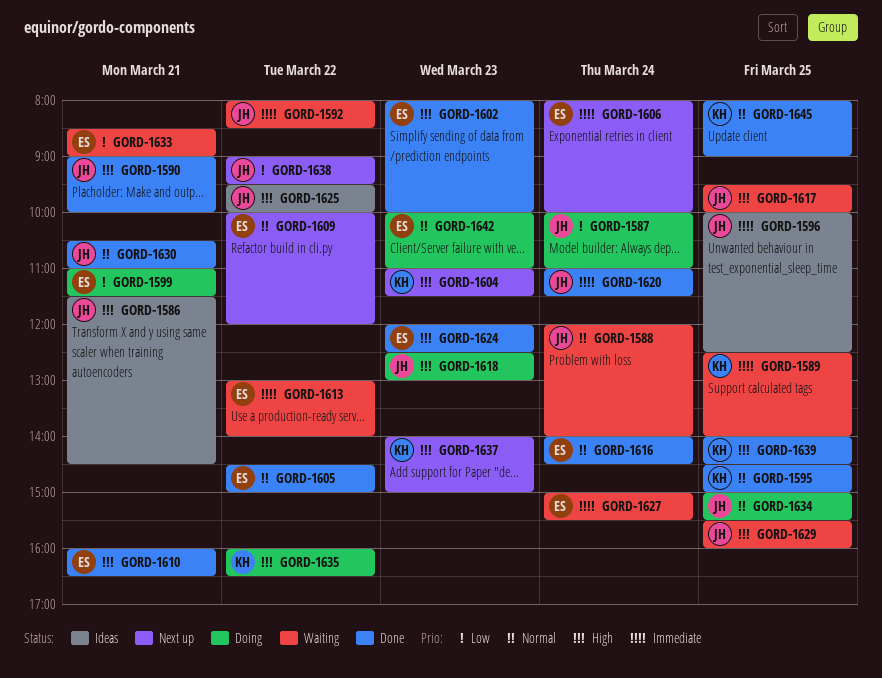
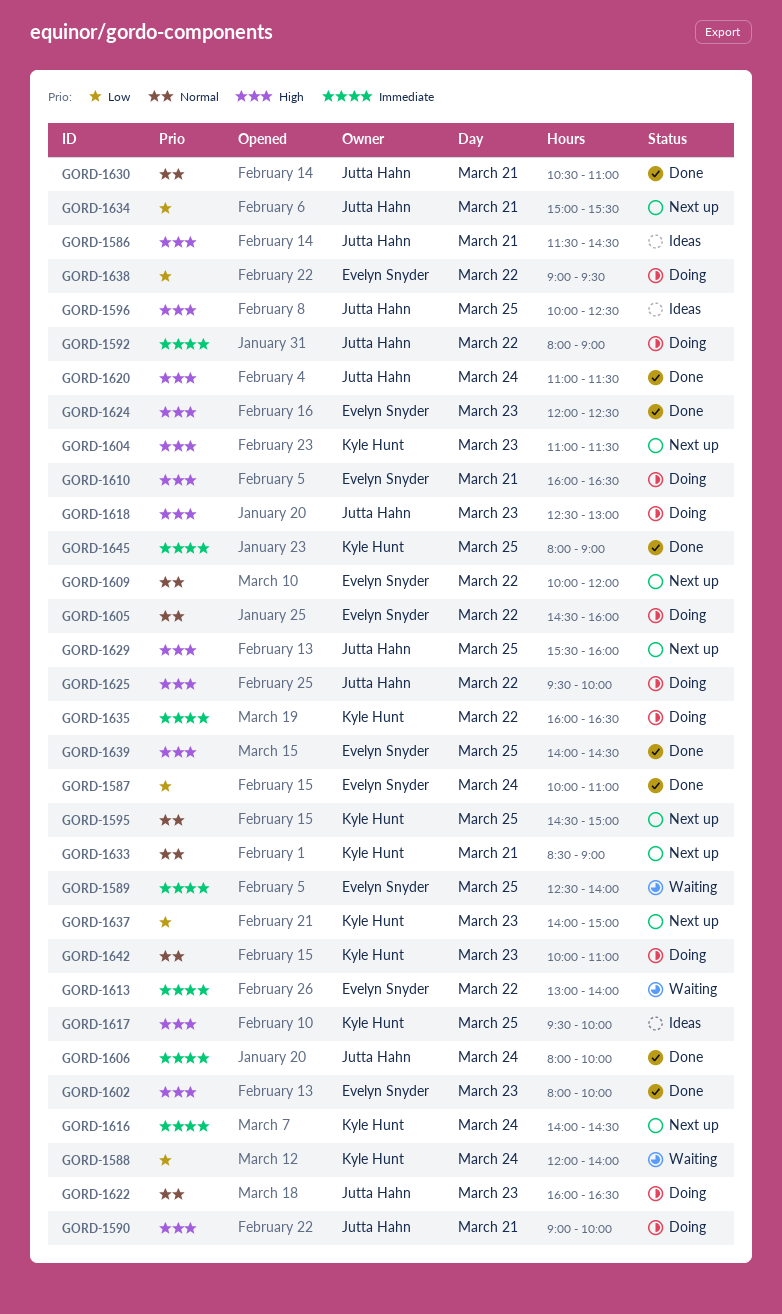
GORD-1587, status: Doing -> Done
GORD-1587, owner: Jutta Hahn -> Evelyn Snyder
GORD-1588, owner: Jutta Hahn -> Kyle Hunt
GORD-1588, priority: Normal -> Low
GORD-1589, owner: Kyle Hunt -> Evelyn Snyder
GORD-1590, status: Done -> Doing
GORD-1592, status: Waiting -> Doing
GORD-1592, ends: 08:30 -> 09:00
GORD-1595, status: Done -> Next up
GORD-1596, priority: Immediate -> High
GORD-1599: present -> none
GORD-1605, status: Done -> Doing
GORD-1605, ends: 15:00 -> 16:00
GORD-1606, status: Next up -> Done
GORD-1606, owner: Evelyn Snyder -> Jutta Hahn
GORD-1610, status: Done -> Doing
GORD-1616, status: Done -> Next up
GORD-1616, owner: Evelyn Snyder -> Kyle Hunt
GORD-1616, priority: Normal -> Immediate
GORD-1617, status: Waiting -> Ideas
GORD-1617, owner: Jutta Hahn -> Kyle Hunt
GORD-1620, priority: Immediate -> High
GORD-1622: none -> present
GORD-1625, status: Ideas -> Doing
GORD-1627: present -> none
GORD-1629, status: Waiting -> Next up
GORD-1633, status: Waiting -> Next up
GORD-1633, owner: Evelyn Snyder -> Kyle Hunt
GORD-1633, priority: Low -> Normal
GORD-1634, status: Doing -> Next up
GORD-1634, priority: Normal -> Low
GORD-1634, day: Mar 25 -> Mar 21
GORD-1635, priority: High -> Immediate
GORD-1637, priority: High -> Low
GORD-1638, status: Next up -> Doing
GORD-1638, owner: Jutta Hahn -> Evelyn Snyder
GORD-1639, owner: Kyle Hunt -> Evelyn Snyder
GORD-1642, owner: Evelyn Snyder -> Kyle Hunt
GORD-1645, priority: Normal -> Immediate

